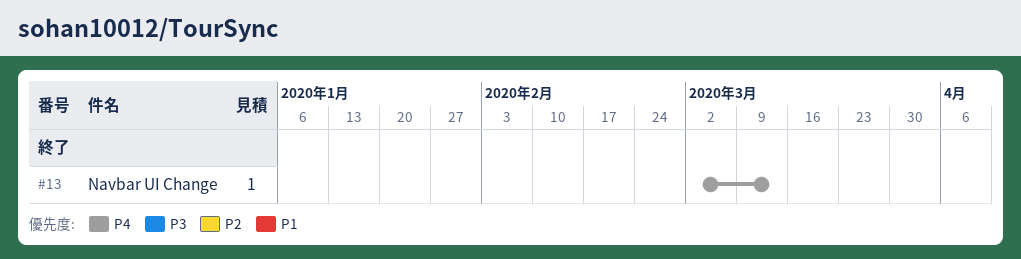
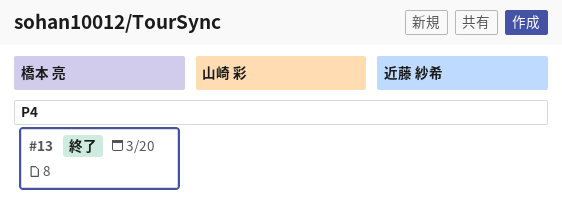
#13, due: Mar 13 -> Mar 20

